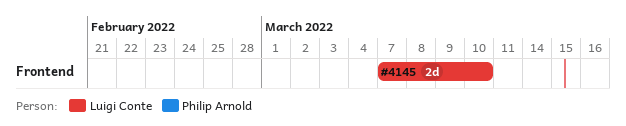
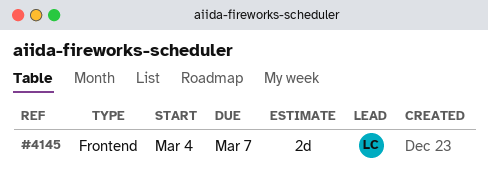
#4145, start: Mar 7 -> Mar 4
#4145, due: Mar 10 -> Mar 7

